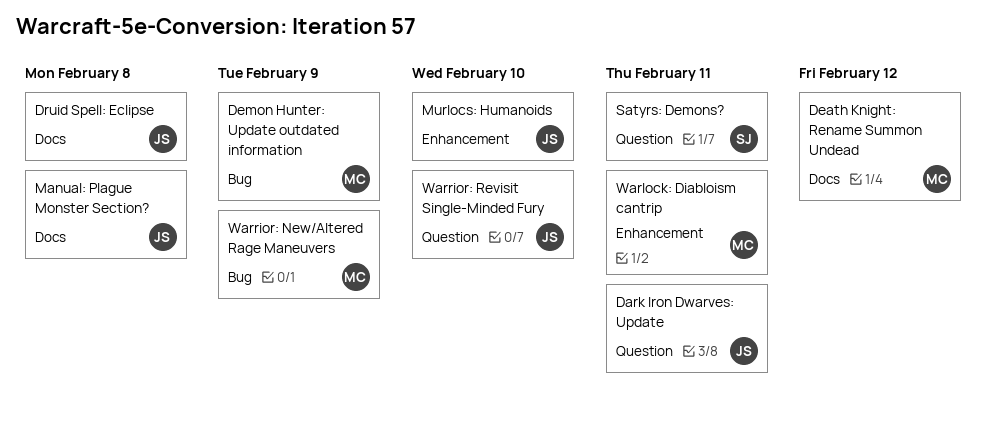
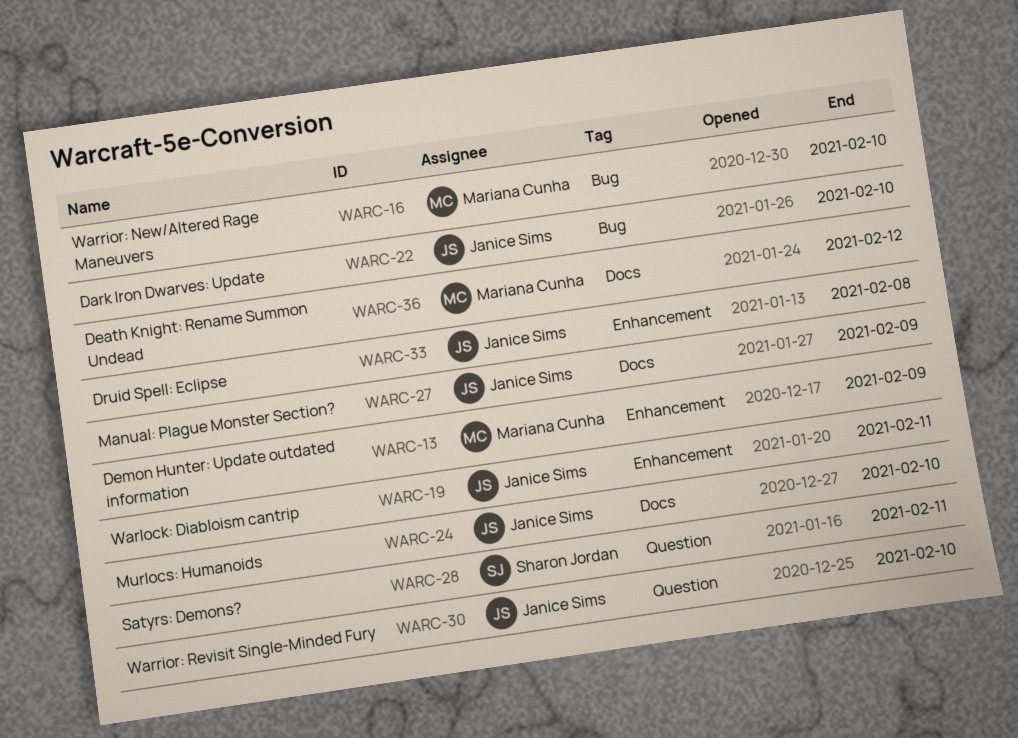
Dark Iron Dwarves: Update, label: Question -> Bug
Dark Iron Dwarves: Update, due: Feb 11 -> Feb 10
Demon Hunter: Update outdated information, label: Bug -> Enhancement
Druid Spell: Eclipse, label: Docs -> Enhancement
Manual: Plague Monster Section?, due: Feb 8 -> Feb 9
Murlocs: Humanoids, label: Enhancement -> Docs
Warlock: Diabloism cantrip, owner: Mariana Cunha -> Janice Sims
Warrior: New/Altered Rage Maneuvers, due: Feb 9 -> Feb 10

